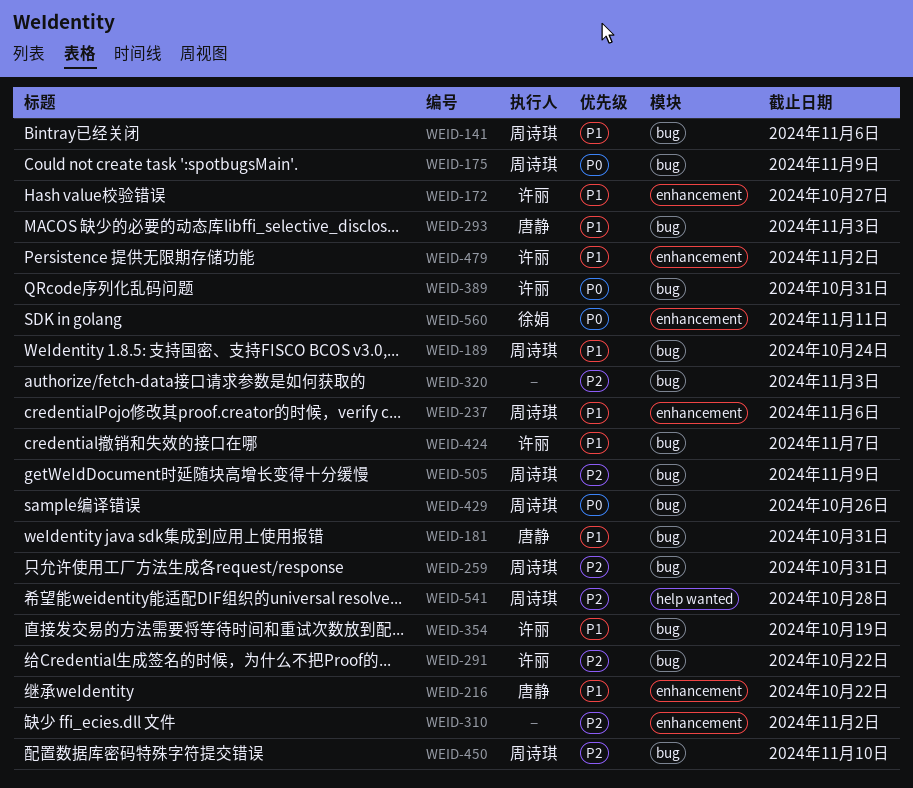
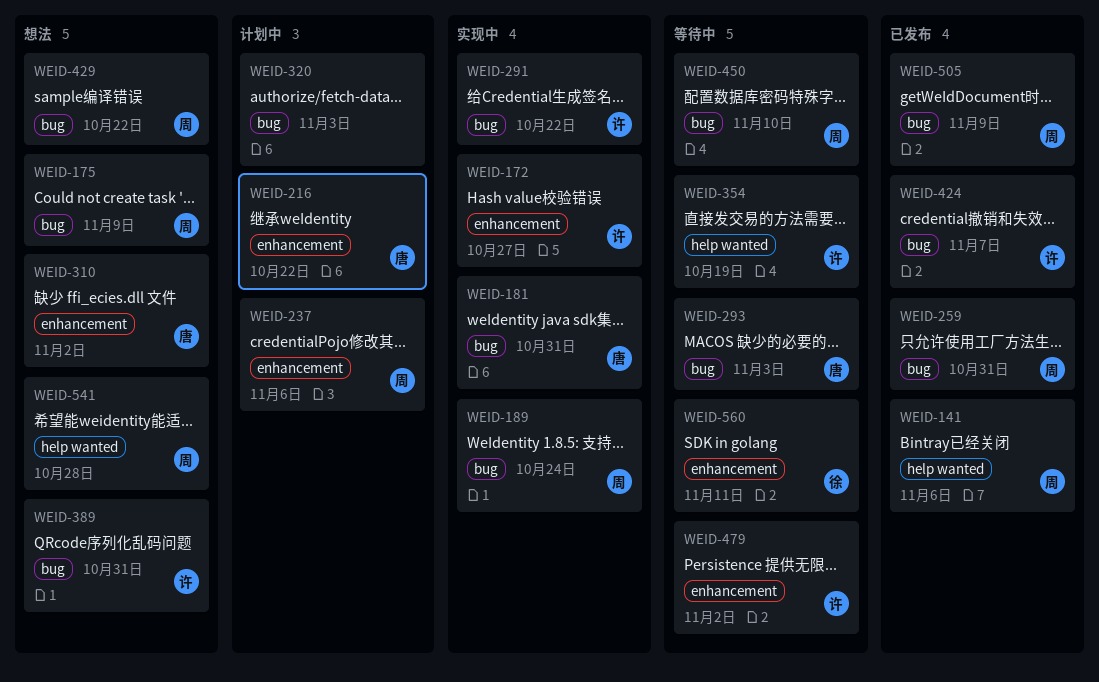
WEID-141, label: bug -> help wanted
WEID-310, owner: none -> 唐静
WEID-354, label: bug -> help wanted
WEID-429, due: Oct 26 -> Oct 22

